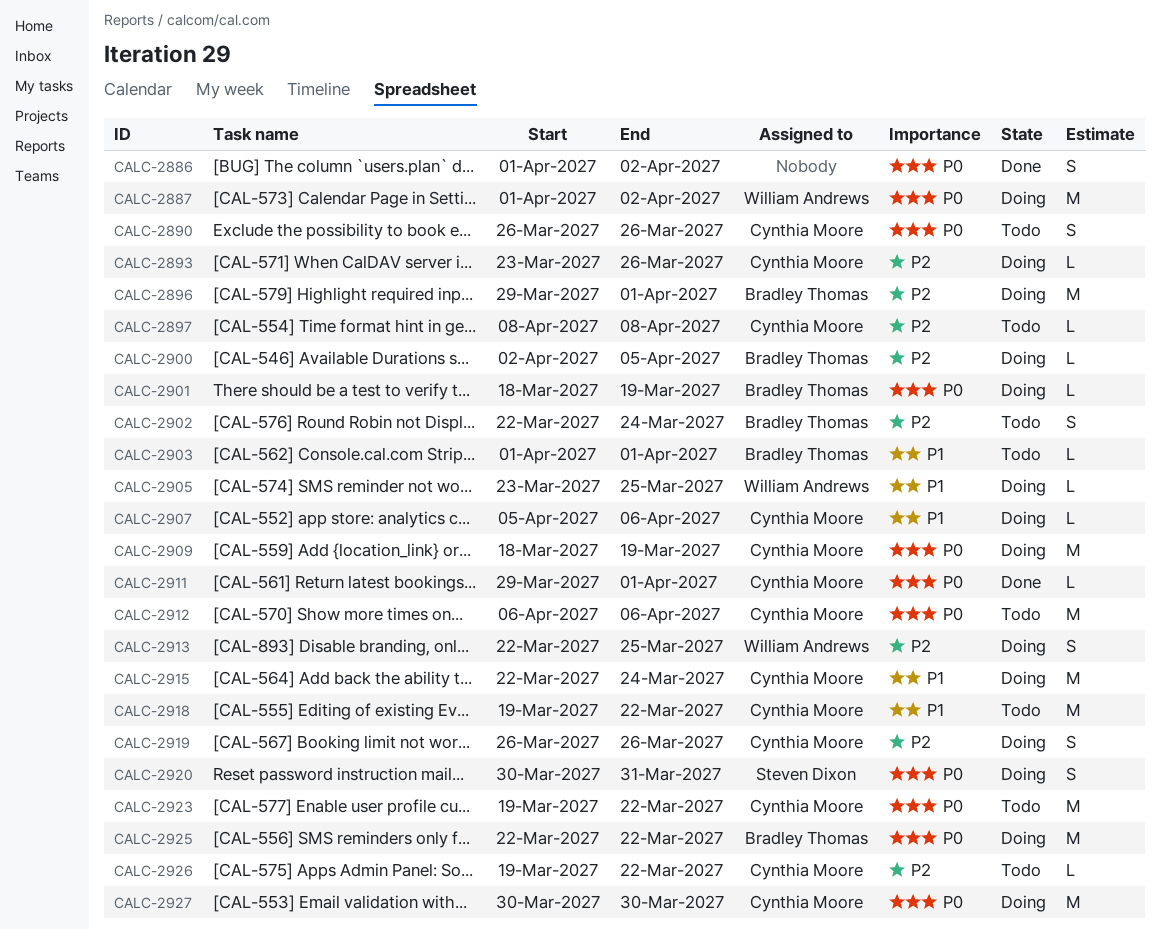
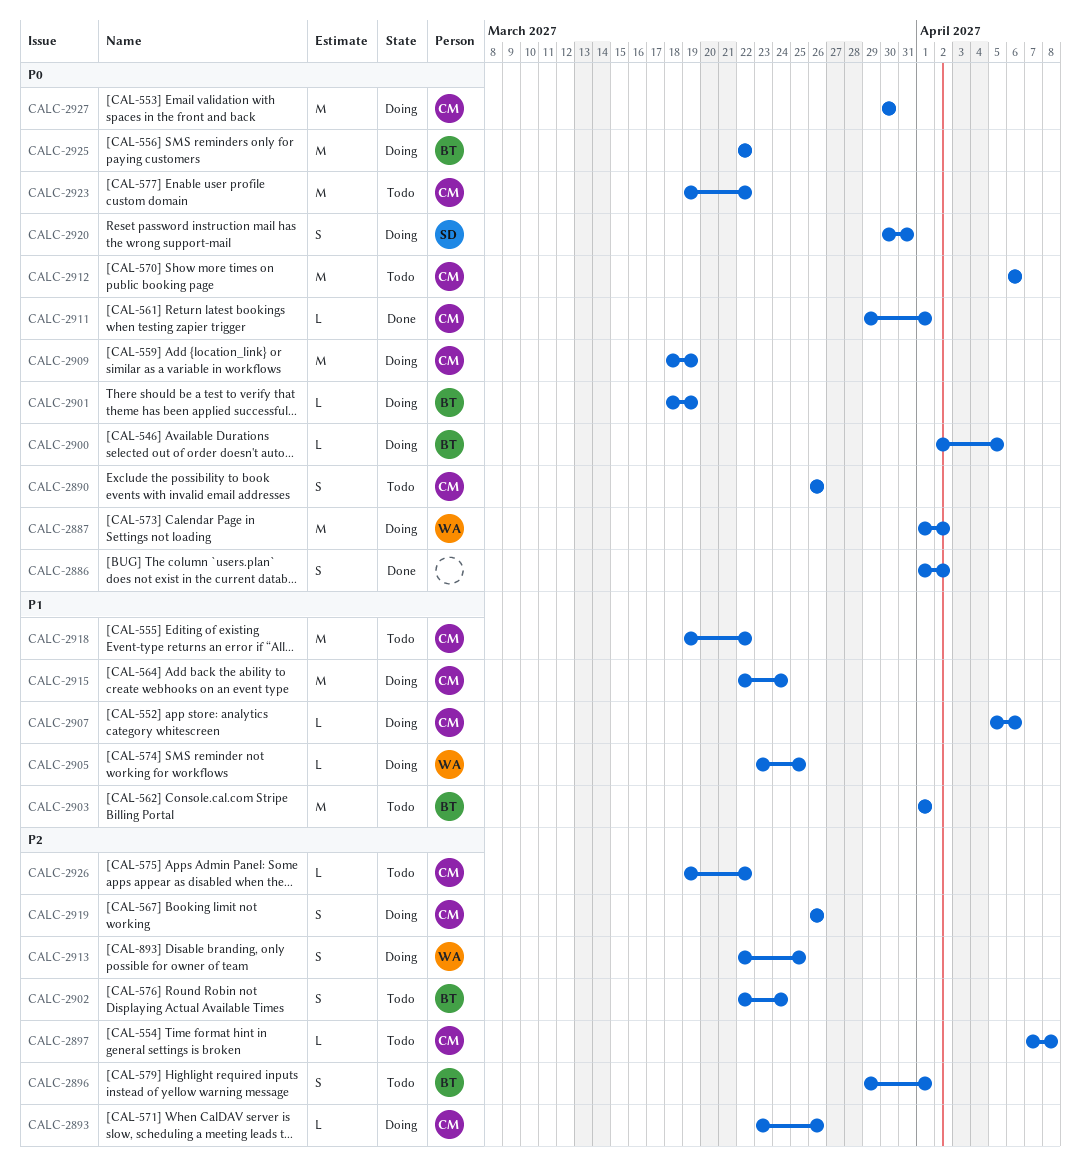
CALC-2896, status: Doing -> Todo
CALC-2896, estimate: M -> S
CALC-2897, start: Apr 8 -> Apr 7
CALC-2900, priority: P2 -> P0
CALC-2903, estimate: L -> M

